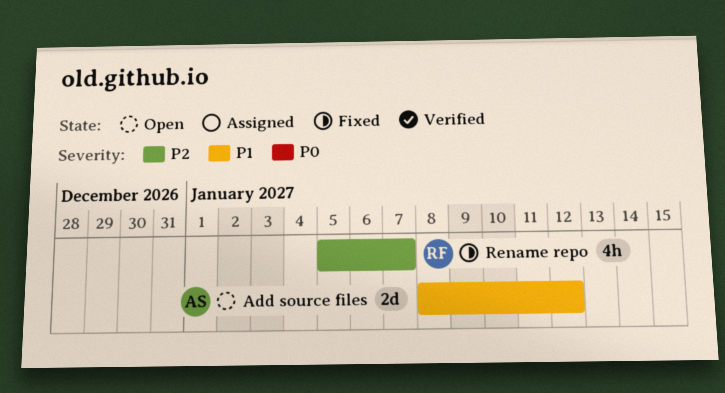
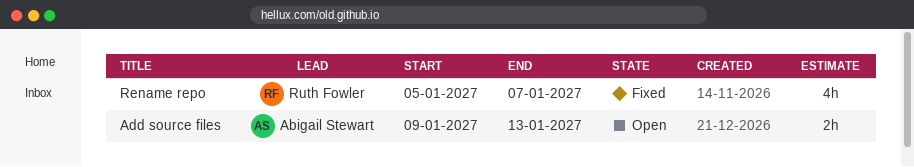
Add source files, estimate: 2d -> 2h
Add source files, start: Jan 8 -> Jan 9
Add source files, due: Jan 12 -> Jan 13

